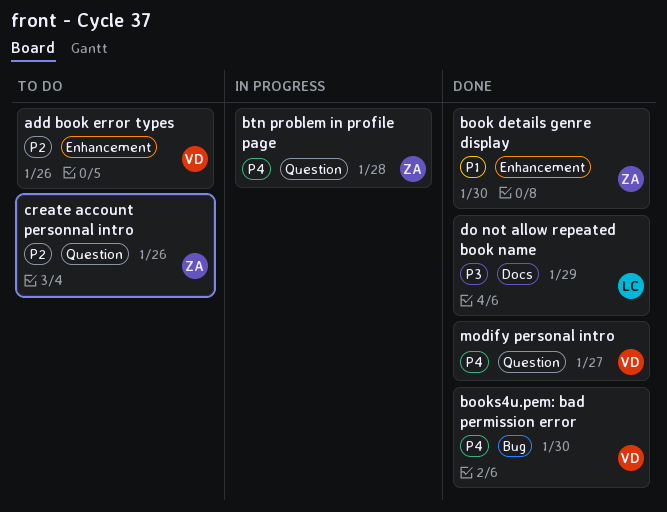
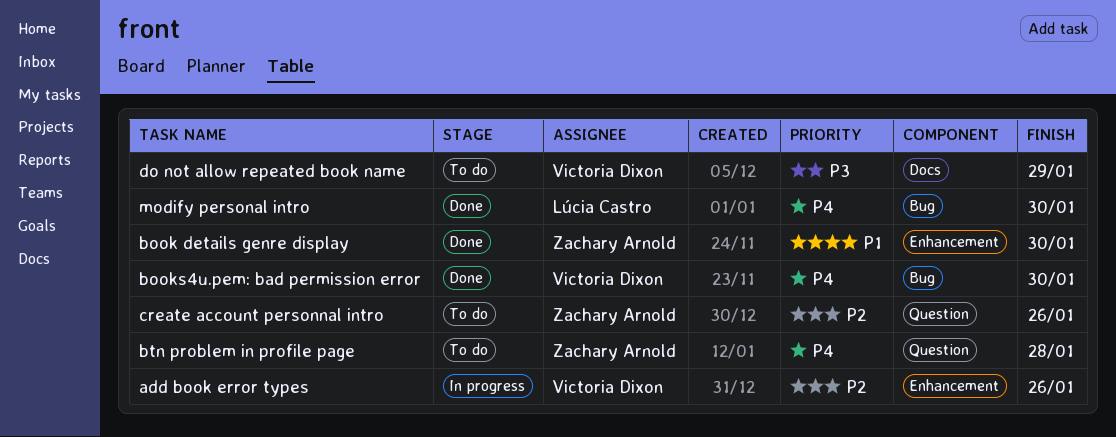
add book error types, status: To do -> In progress
btn problem in profile page, status: In progress -> To do
do not allow repeated book name, status: Done -> To do
do not allow repeated book name, owner: Lúcia Castro -> Victoria Dixon
modify personal intro, owner: Victoria Dixon -> Lúcia Castro
modify personal intro, label: Question -> Bug
modify personal intro, due: Jan 27 -> Jan 30

